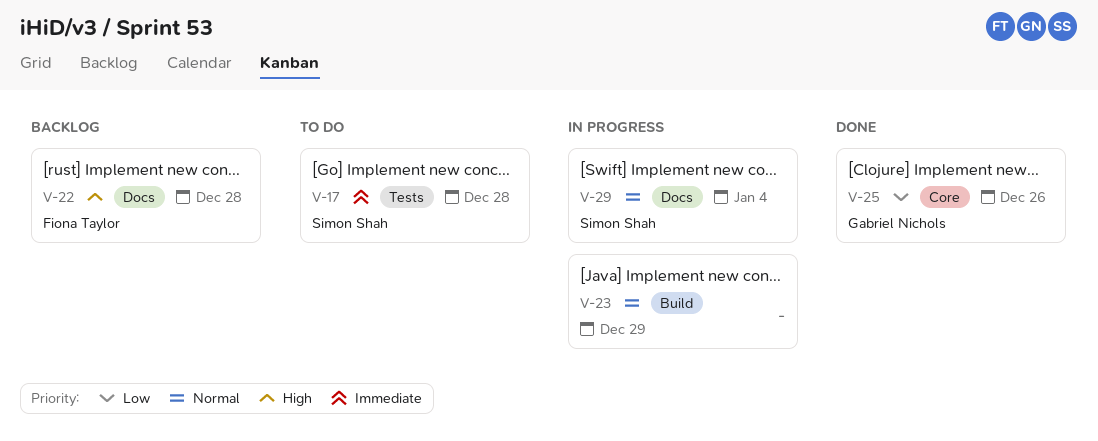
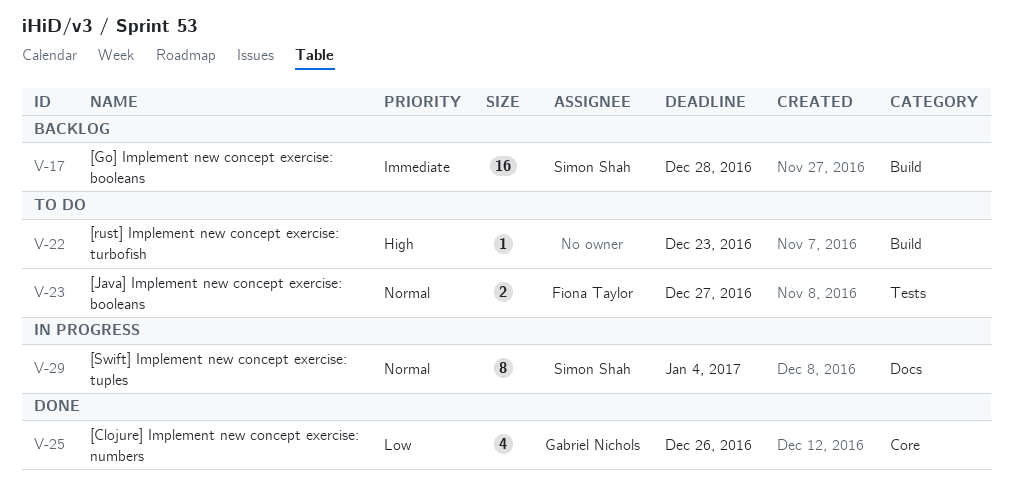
V-17, status: To do -> Backlog
V-17, label: Tests -> Build
V-22, status: Backlog -> To do
V-22, owner: Fiona Taylor -> none
V-22, label: Docs -> Build
V-22, due: Dec 28 -> Dec 23
V-23, status: In progress -> To do
V-23, owner: none -> Fiona Taylor
V-23, label: Build -> Tests
V-23, due: Dec 29 -> Dec 27

